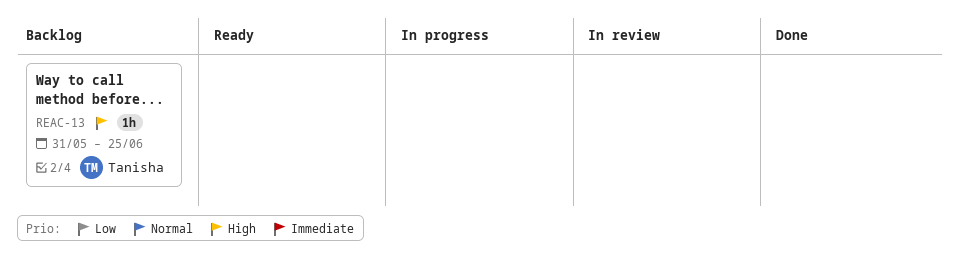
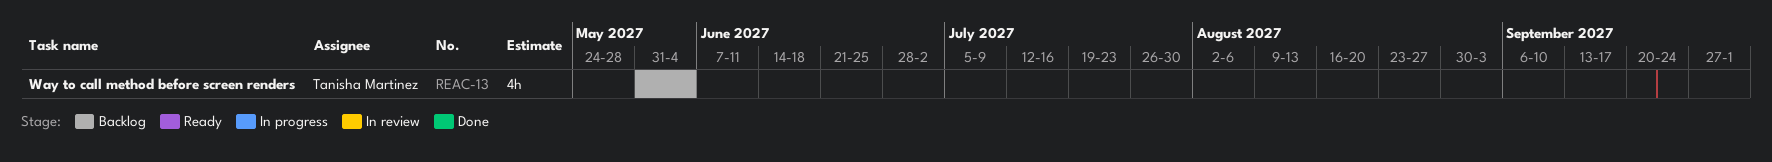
REAC-13, estimate: 1h -> 4h
REAC-13, due: Jun 25 -> Jun 4

